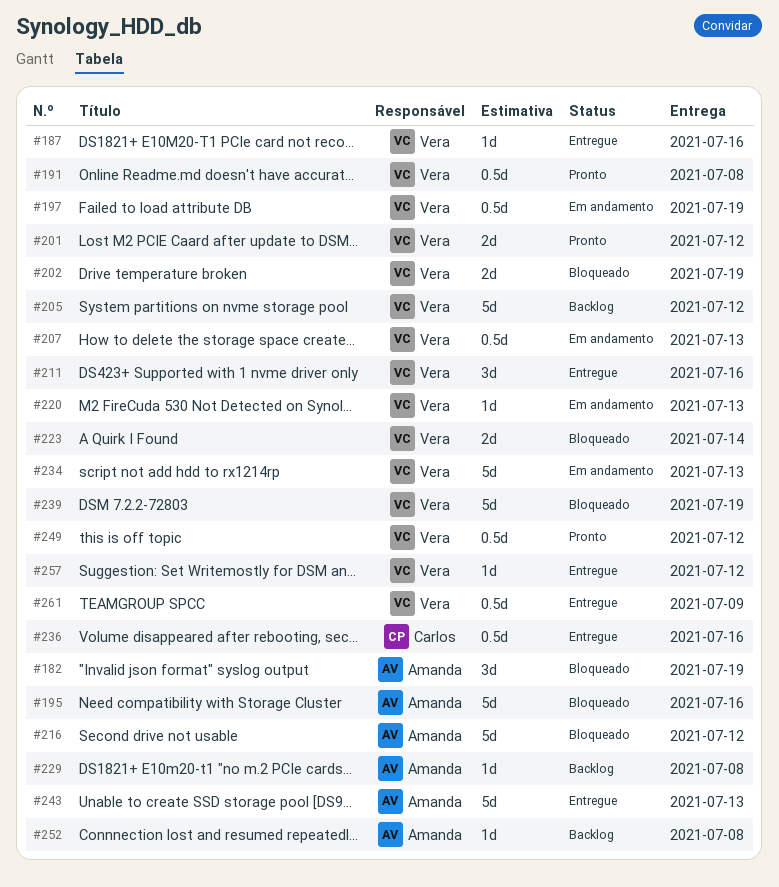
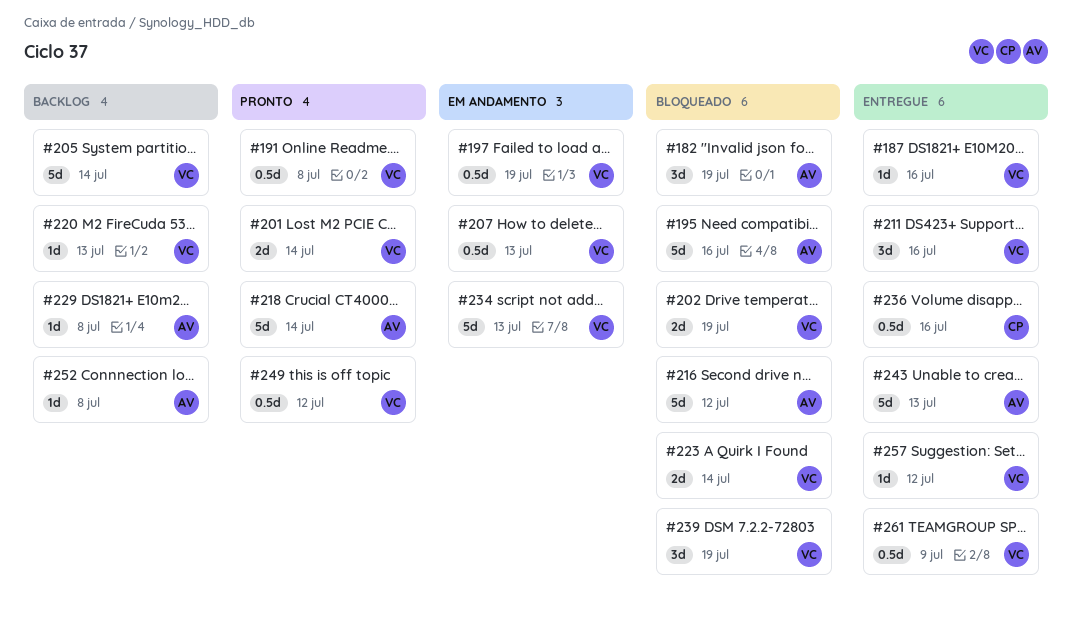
#201, due: Jul 12 -> Jul 14
#205, due: Jul 12 -> Jul 14
#218: none -> present
#220, status: Em andamento -> Backlog
#239, estimate: 5d -> 3d

